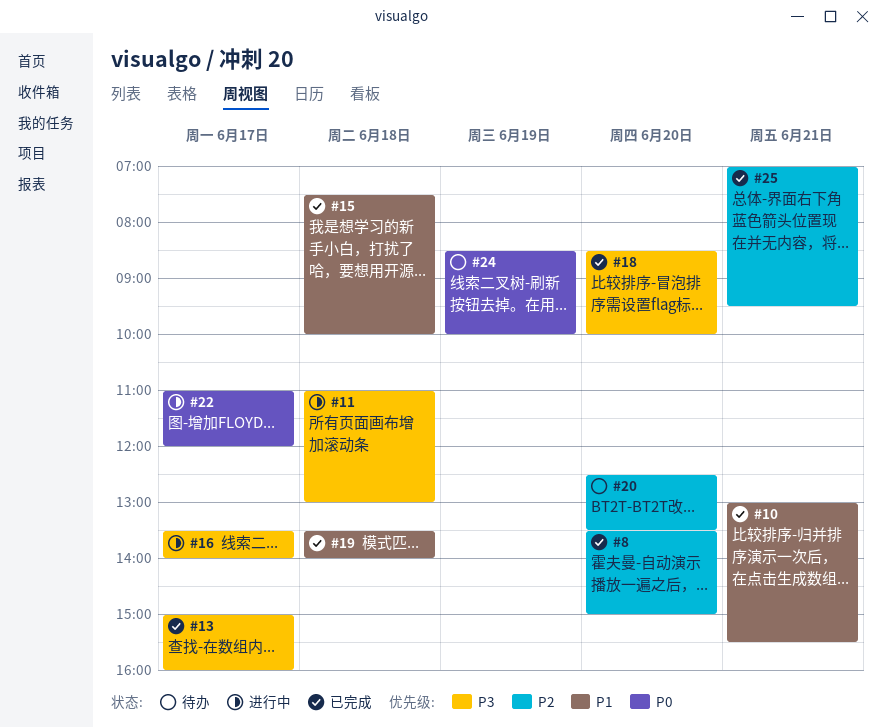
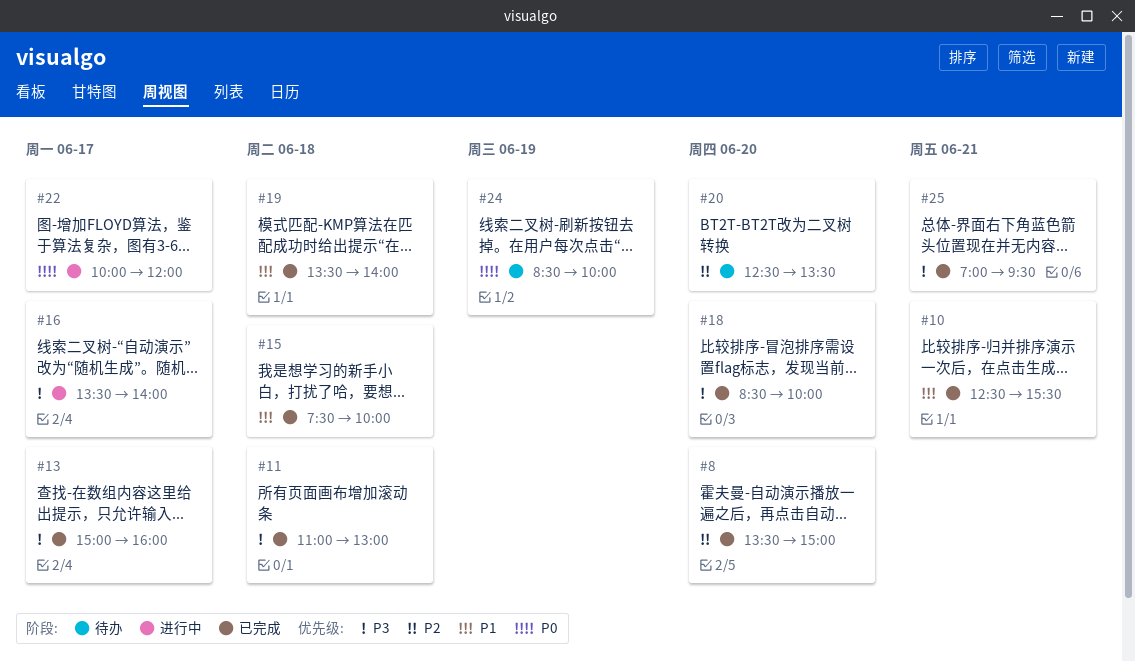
#10, begins: 13:00 -> 12:30
#11, status: 进行中 -> 已完成
#22, begins: 11:00 -> 10:00
#25, priority: P2 -> P3

